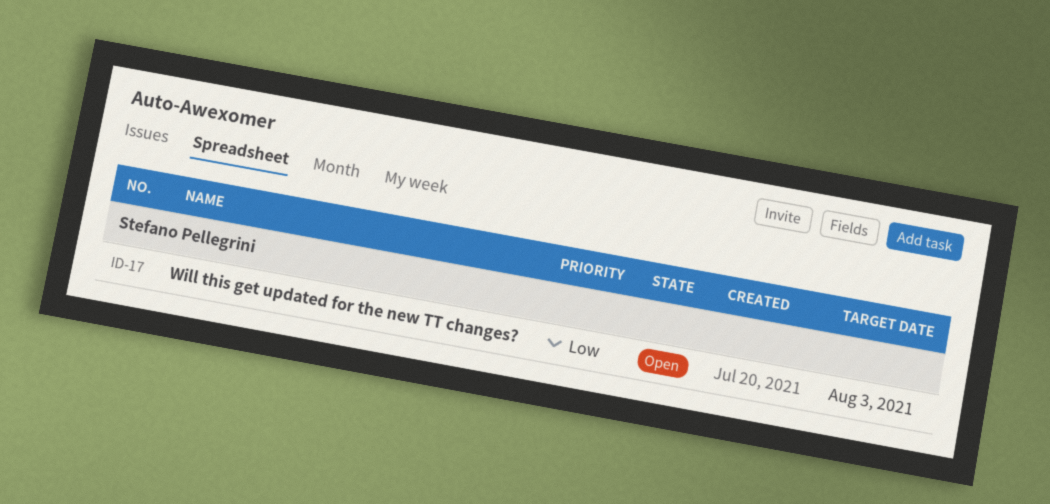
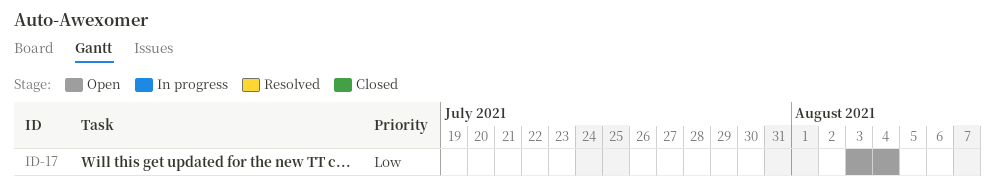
ID-17, due: Aug 3 -> Aug 4

